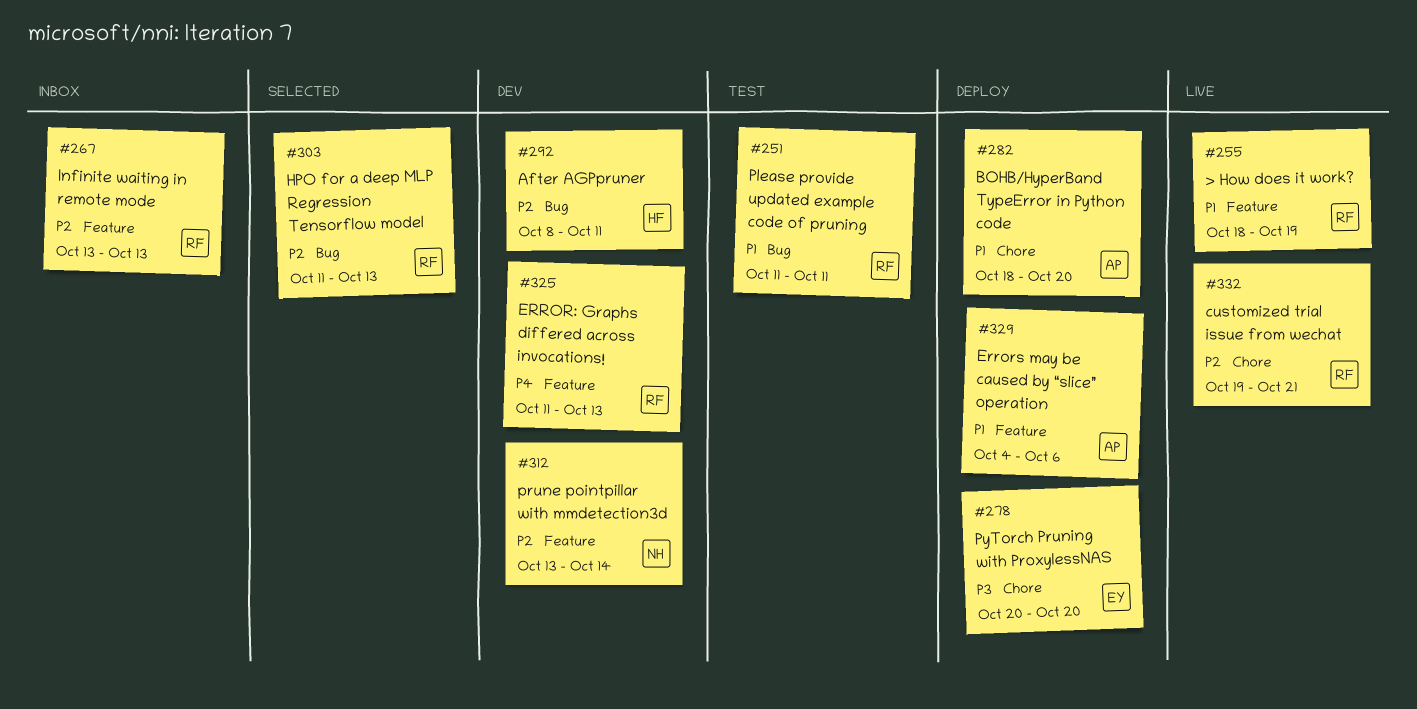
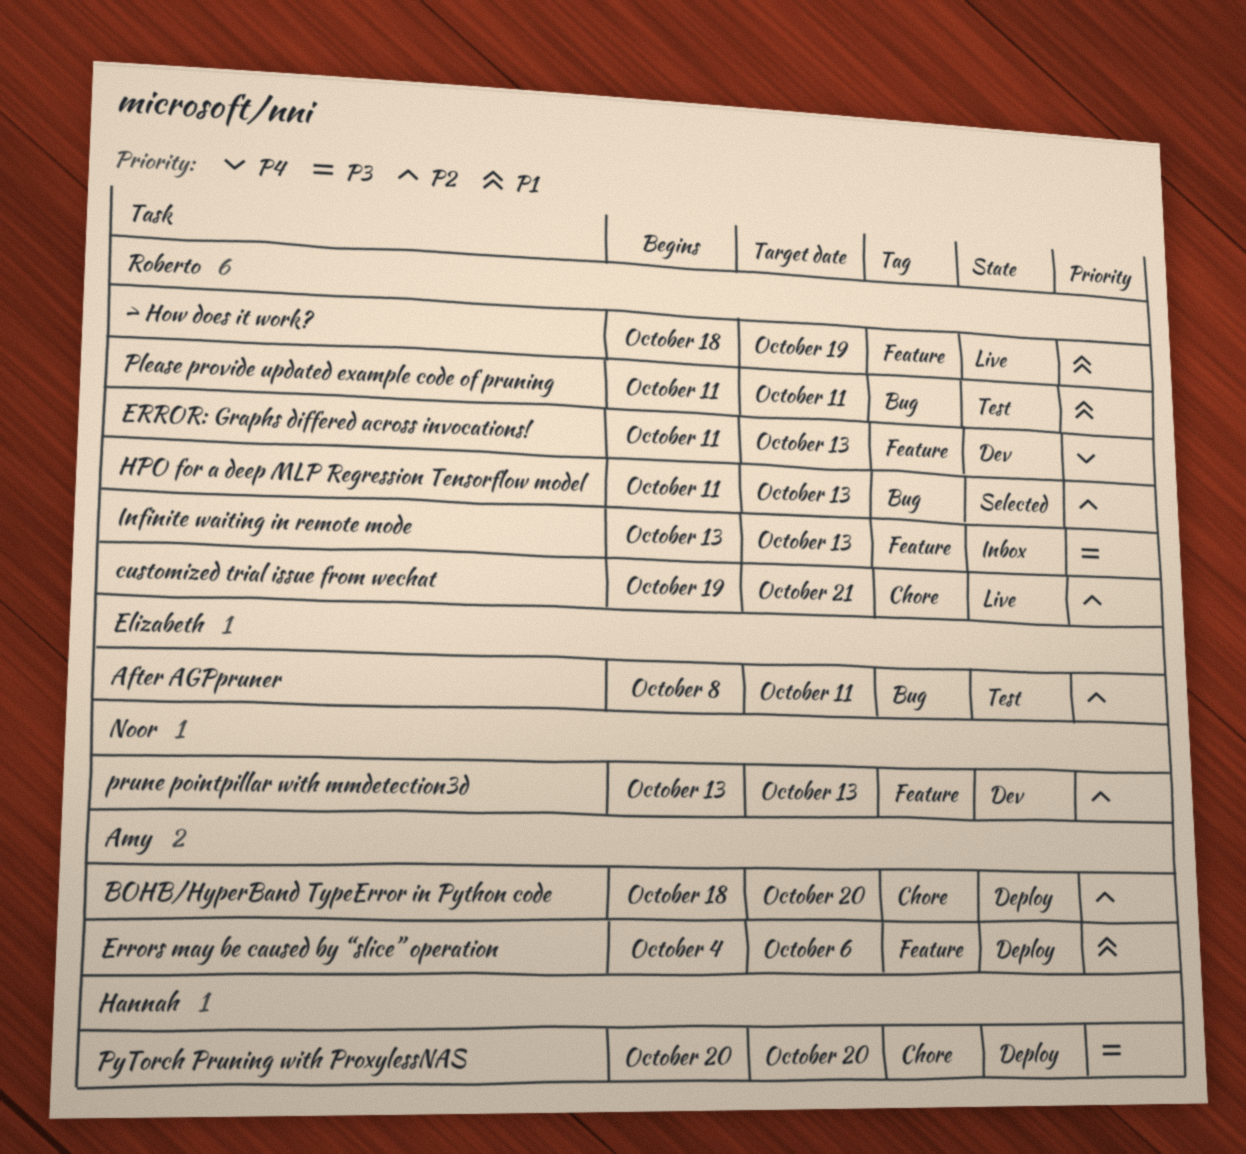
After AGPpruner, status: Dev -> Test
After AGPpruner, owner: Hannah -> Elizabeth
BOHB/HyperBand TypeError in Python code, priority: P1 -> P2
Infinite waiting in remote mode, priority: P2 -> P3
prune pointpillar with mmdetection3d, due: Oct 14 -> Oct 13
PyTorch Pruning with ProxylessNAS, owner: Elizabeth -> Hannah

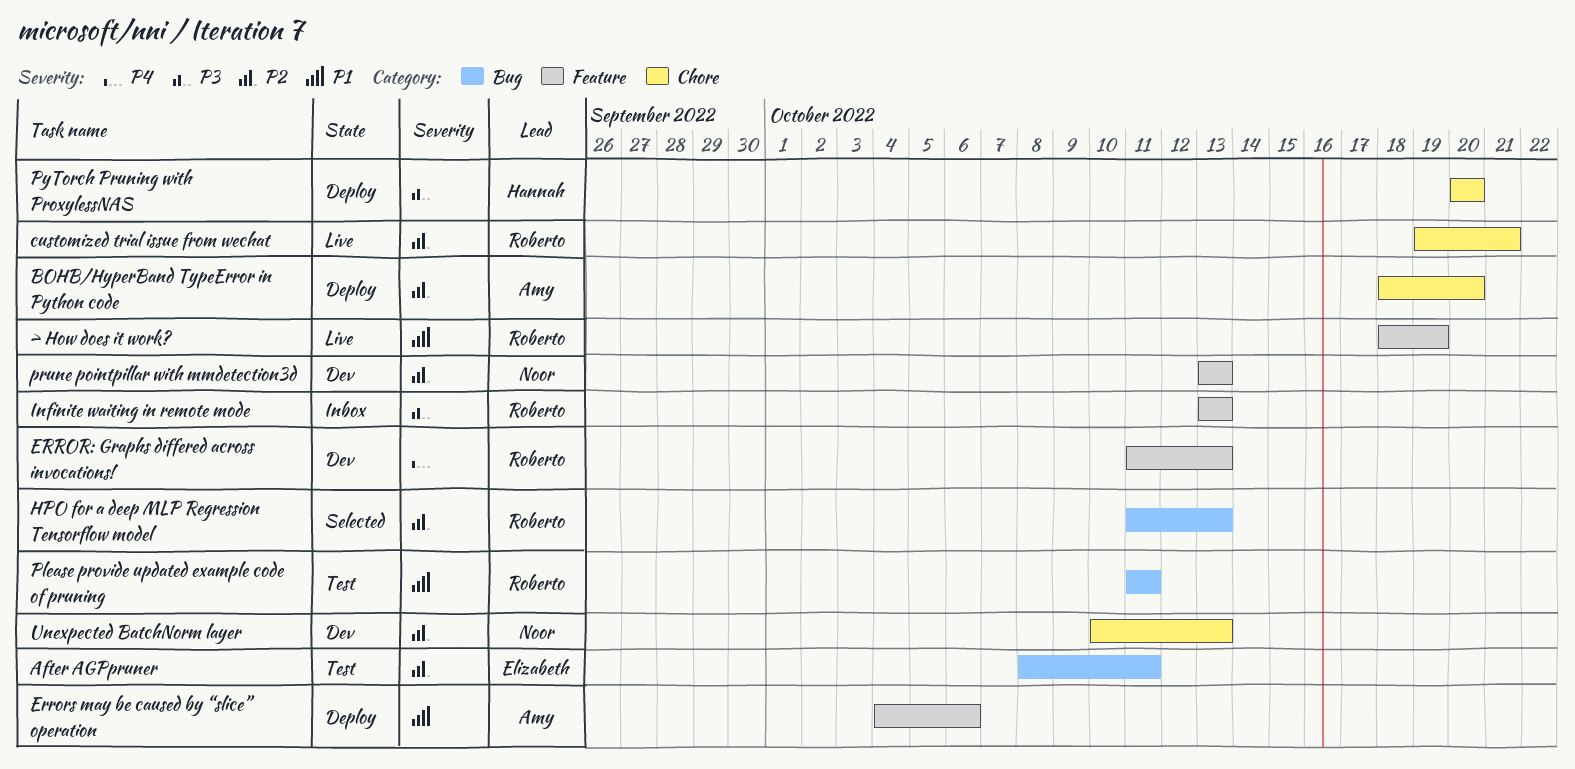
Unexpected BatchNorm layer: none -> present

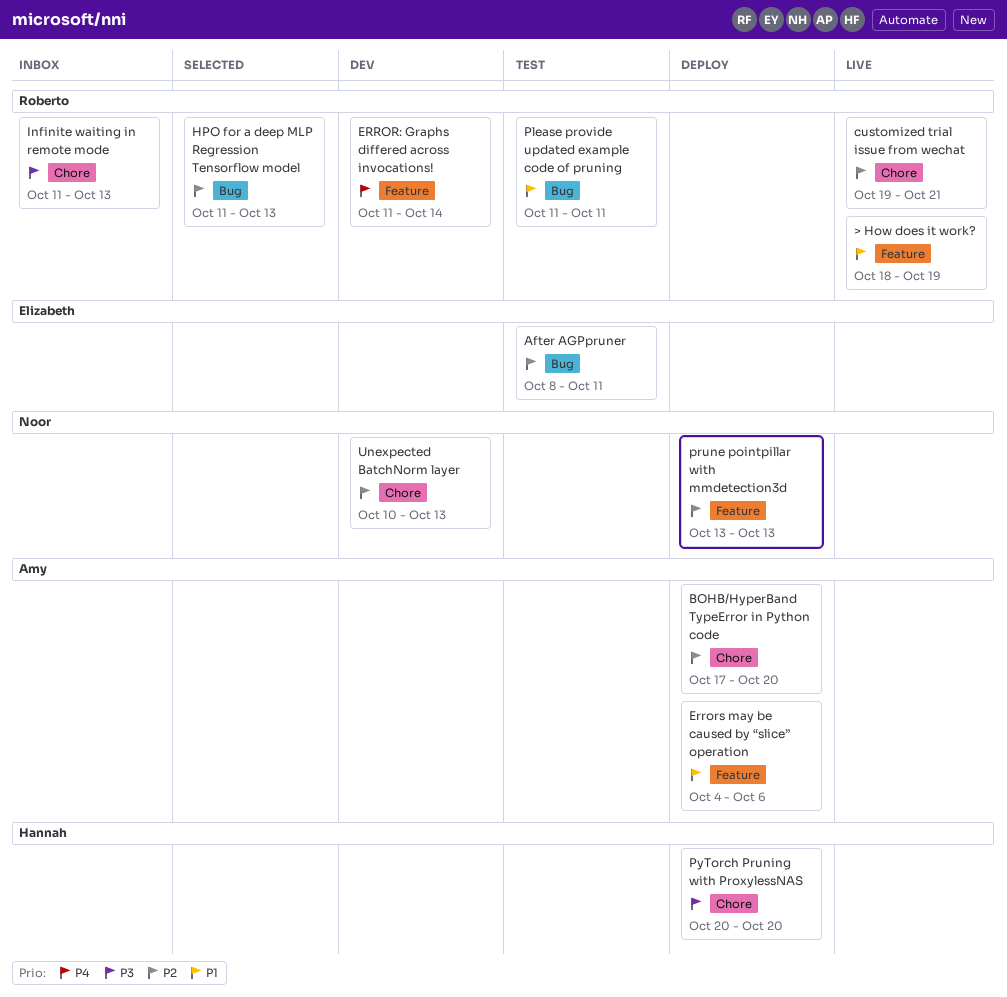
BOHB/HyperBand TypeError in Python code, start: Oct 18 -> Oct 17
ERROR: Graphs differed across invocations!, due: Oct 13 -> Oct 14
Infinite waiting in remote mode, label: Feature -> Chore
Infinite waiting in remote mode, start: Oct 13 -> Oct 11
prune pointpillar with mmdetection3d, status: Dev -> Deploy

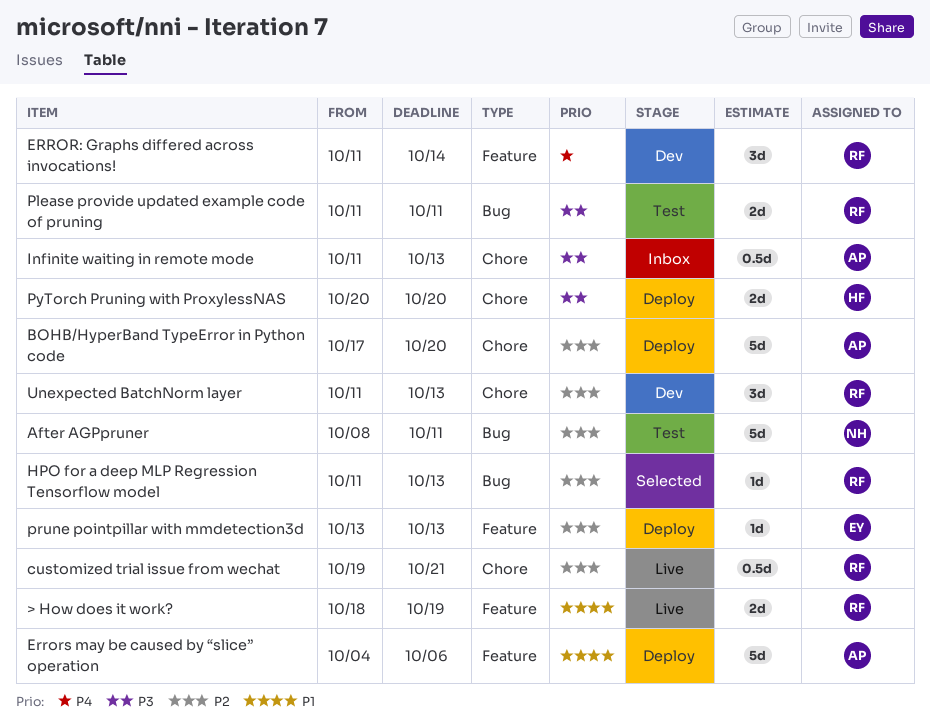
After AGPpruner, owner: Elizabeth -> Noor
Infinite waiting in remote mode, owner: Roberto -> Amy
Please provide updated example code of pruning, priority: P1 -> P3
prune pointpillar with mmdetection3d, owner: Noor -> Elizabeth
Unexpected BatchNorm layer, owner: Noor -> Roberto
Unexpected BatchNorm layer, start: Oct 10 -> Oct 11

